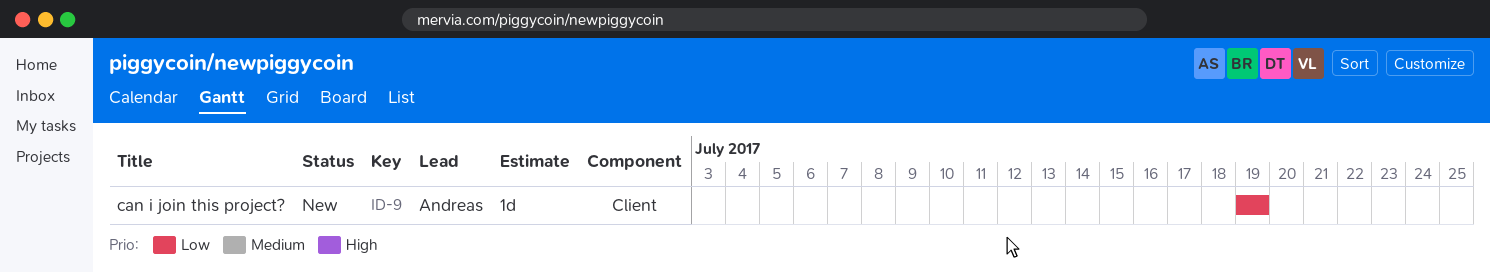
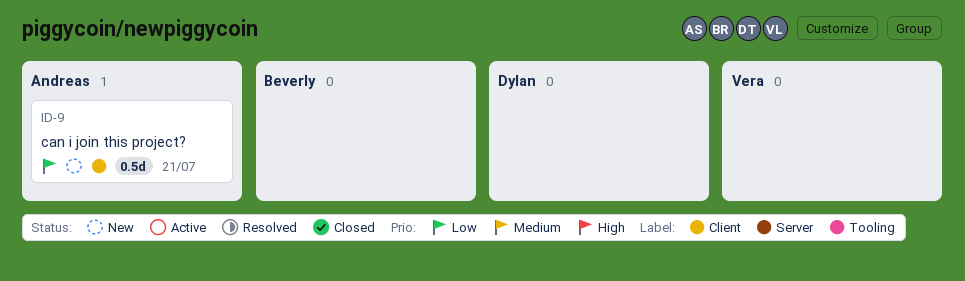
ID-9, estimate: 1d -> 0.5d
ID-9, due: Jul 19 -> Jul 21

